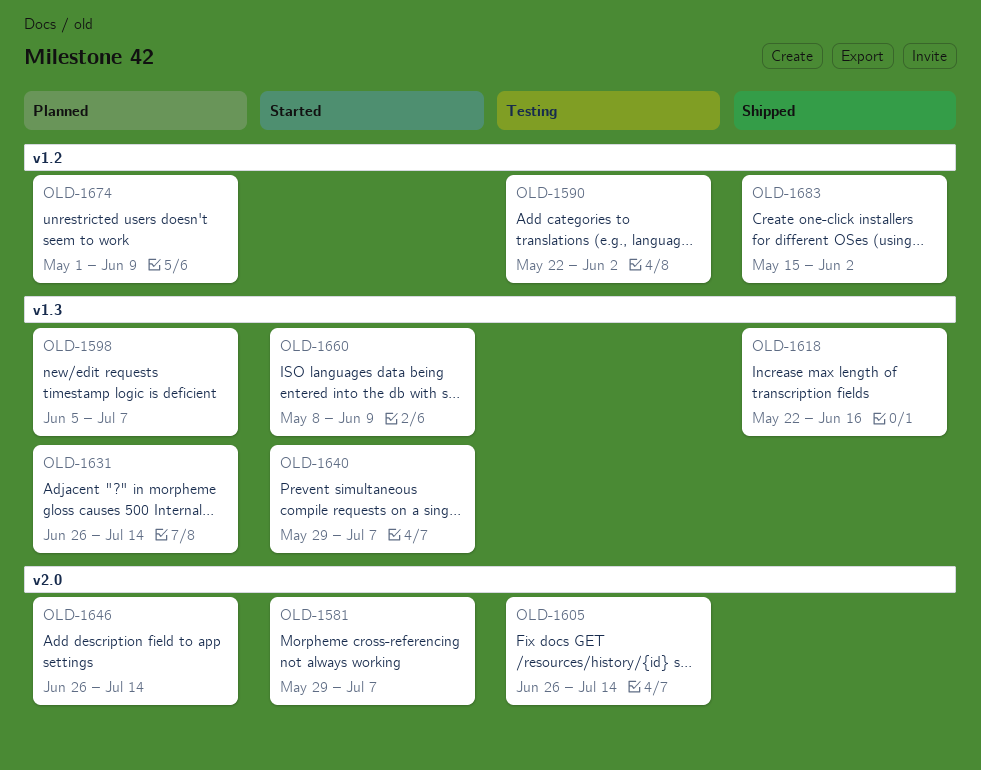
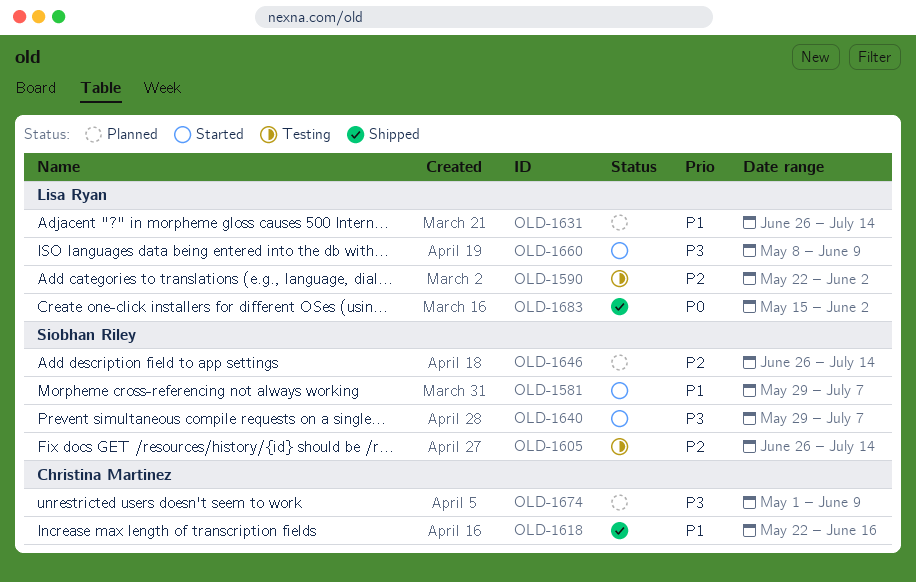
OLD-1598: present -> none

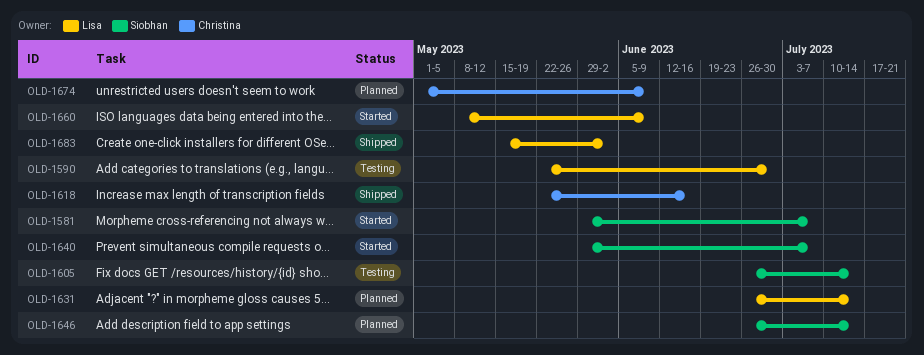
OLD-1590, due: Jun 2 -> Jun 30

